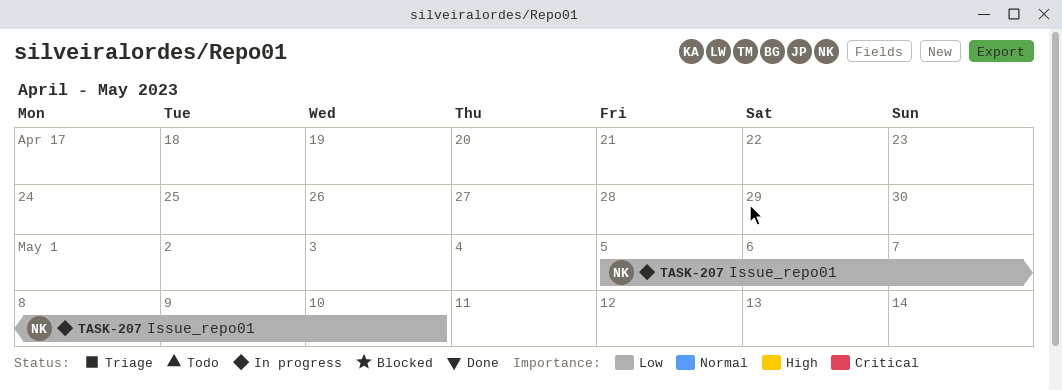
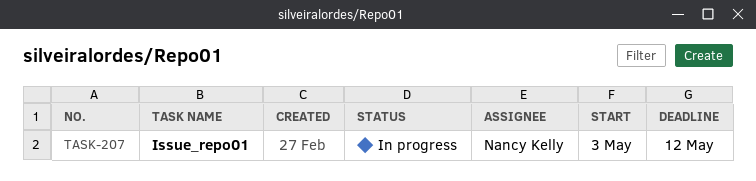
TASK-207, start: May 5 -> May 3
TASK-207, due: May 10 -> May 12

